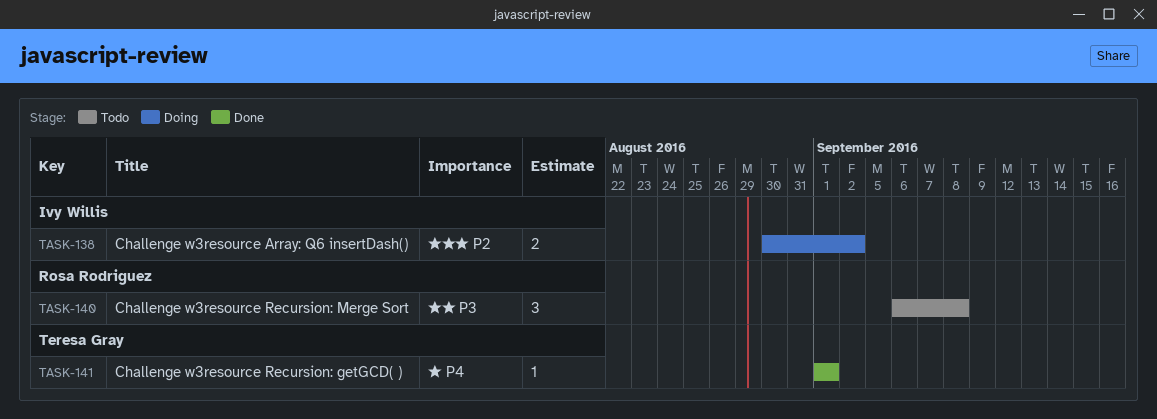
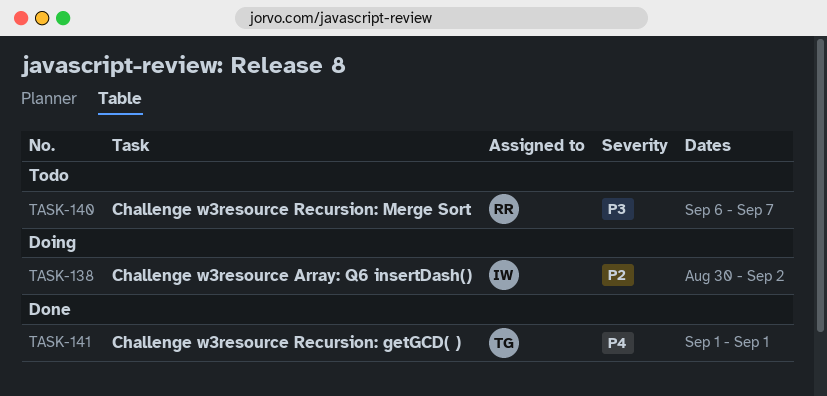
TASK-140, due: Sep 8 -> Sep 7

